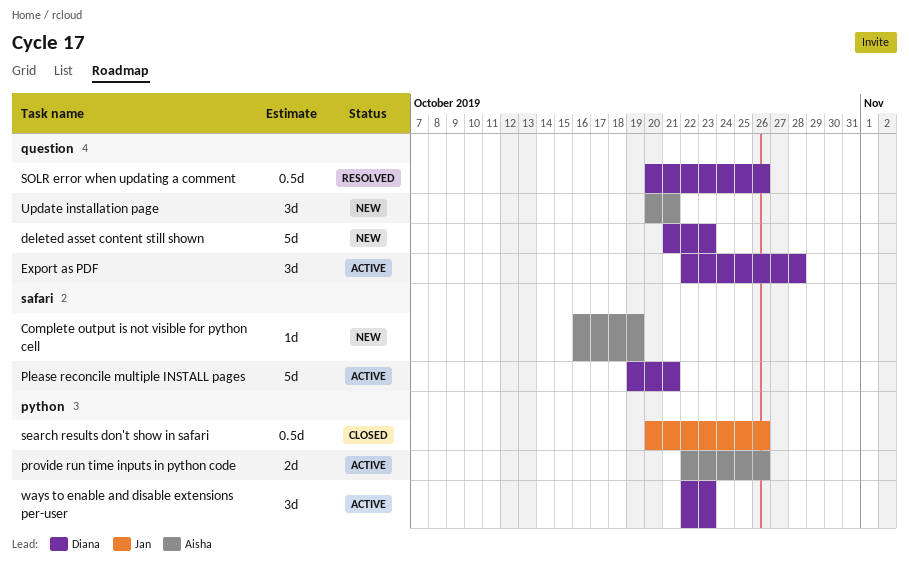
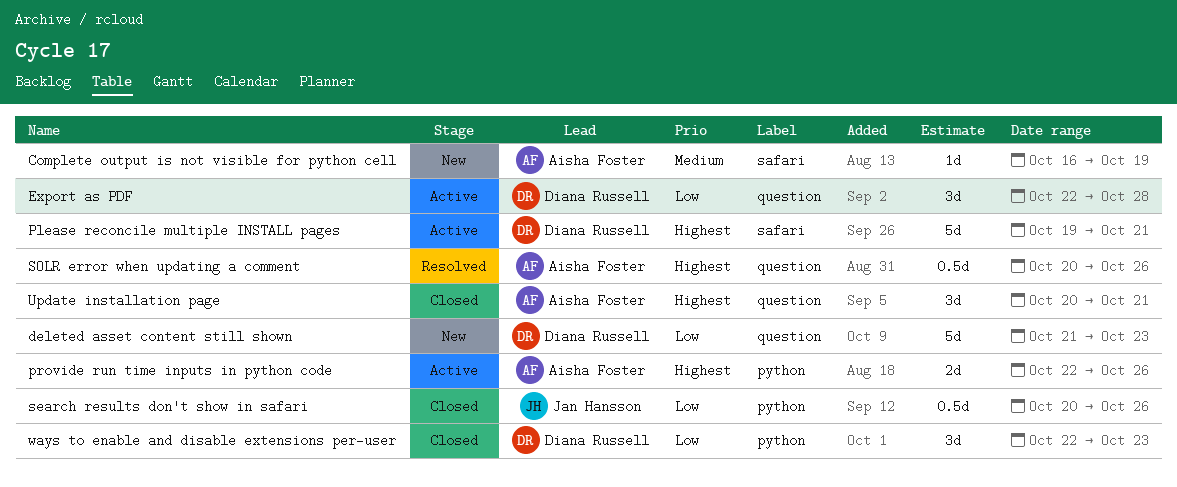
SOLR error when updating a comment, owner: Diana Russell -> Aisha Foster
Update installation page, status: New -> Closed
ways to enable and disable extensions per-user, status: Active -> Closed

